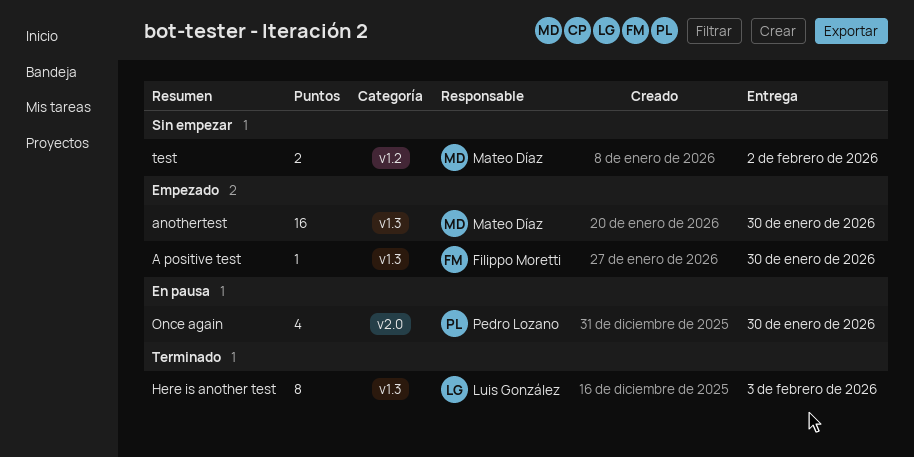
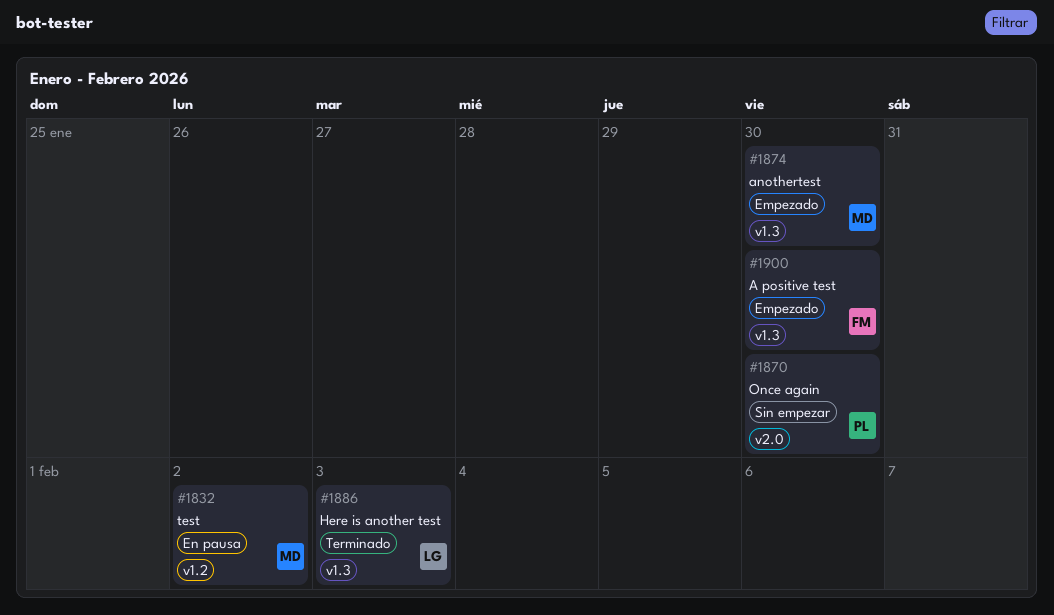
Once again, status: En pausa -> Sin empezar
test, status: Sin empezar -> En pausa

